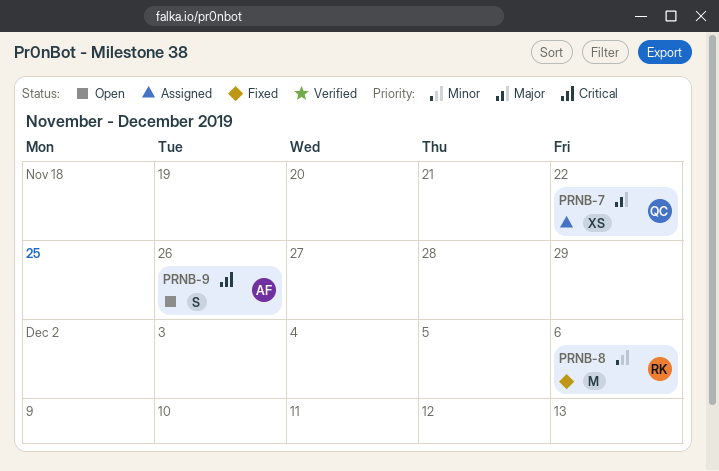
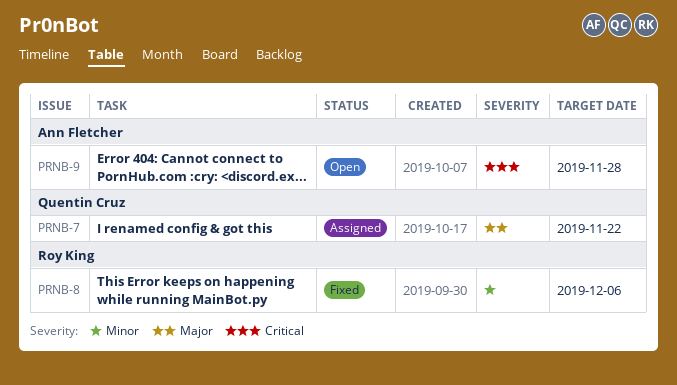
PRNB-9, due: Nov 26 -> Nov 28

